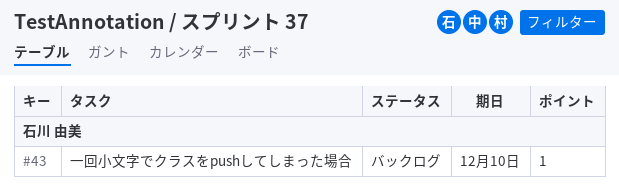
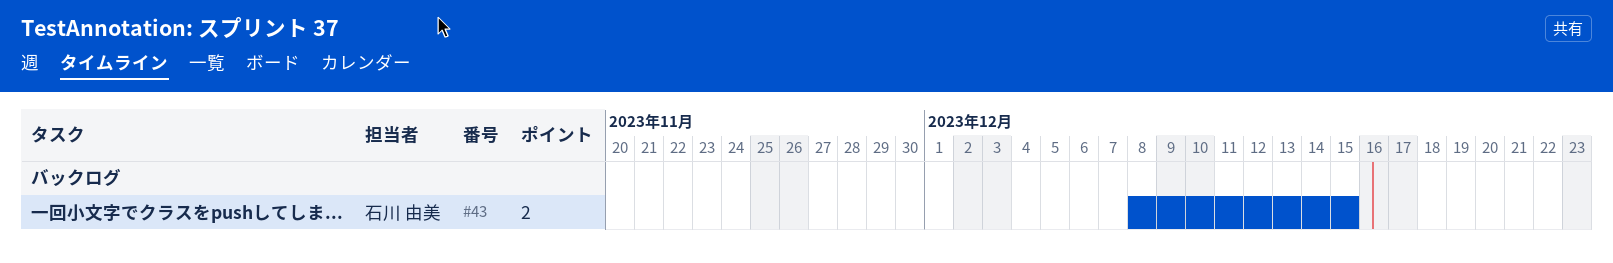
#43, estimate: 1 -> 2
#43, due: Dec 10 -> Dec 15

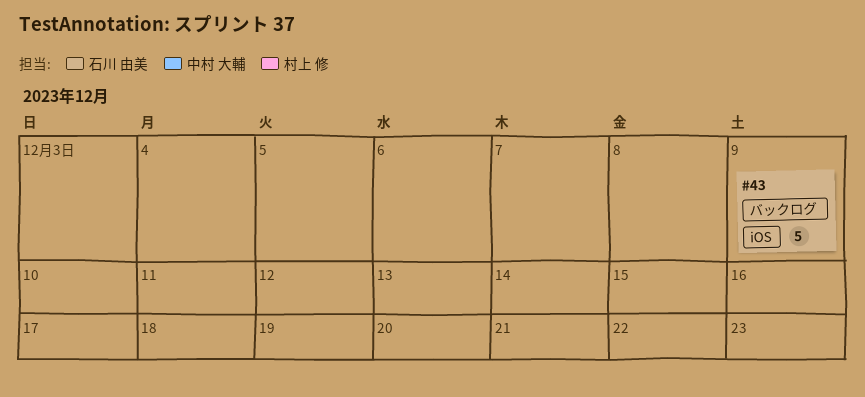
#43, estimate: 2 -> 5
#43, due: Dec 15 -> Dec 9

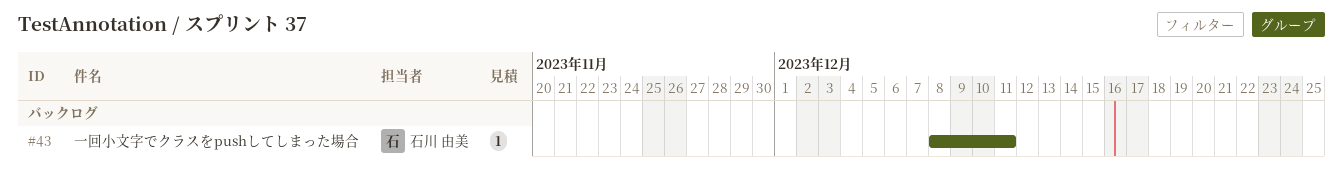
#43, estimate: 5 -> 1
#43, due: Dec 9 -> Dec 11

